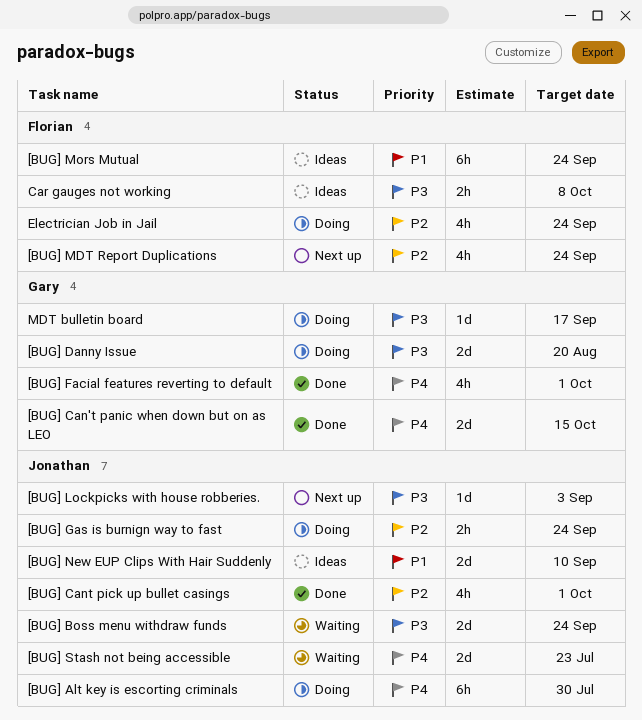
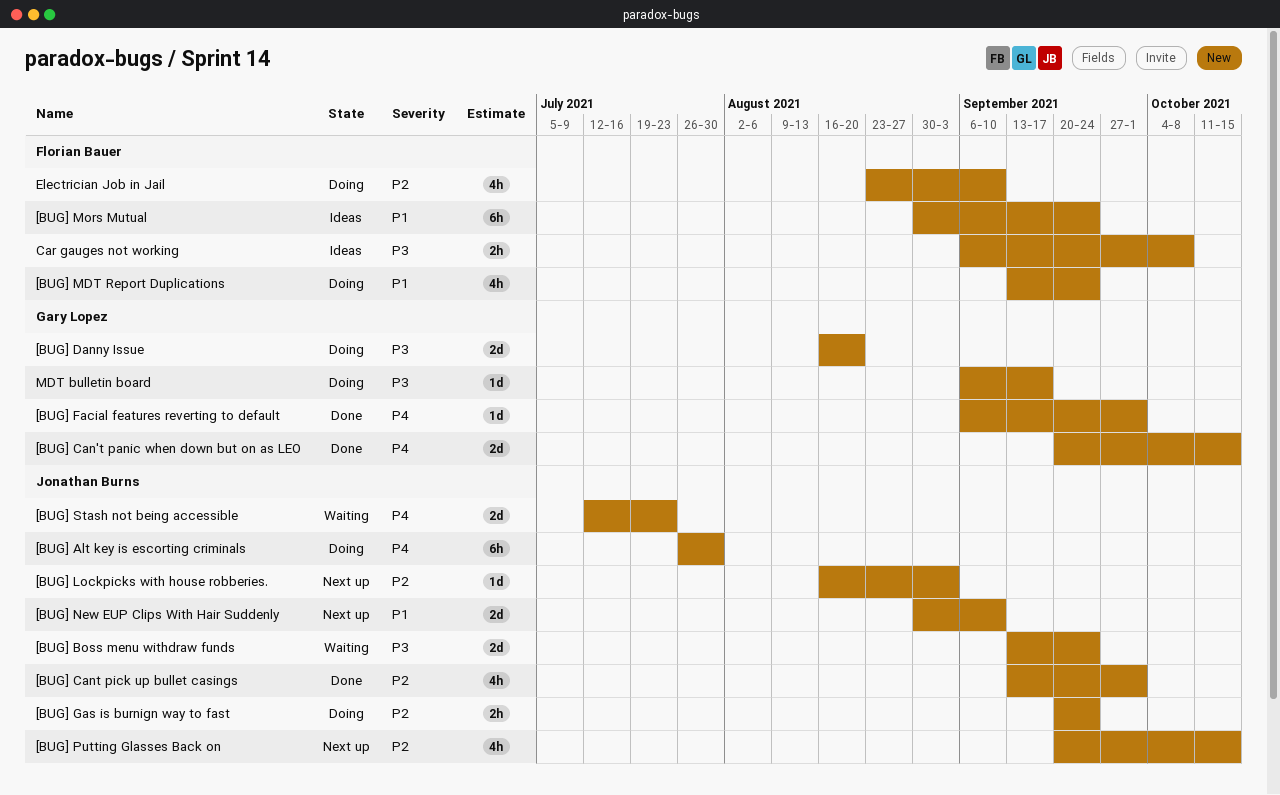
[BUG] Facial features reverting to default, estimate: 4h -> 1d
[BUG] Lockpicks with house robberies., priority: P3 -> P2
[BUG] MDT Report Duplications, status: Next up -> Doing
[BUG] MDT Report Duplications, priority: P2 -> P1
[BUG] New EUP Clips With Hair Suddenly, status: Ideas -> Next up
[BUG] Putting Glasses Back on: none -> present
Electrician Job in Jail, due: Sep 24 -> Sep 10

